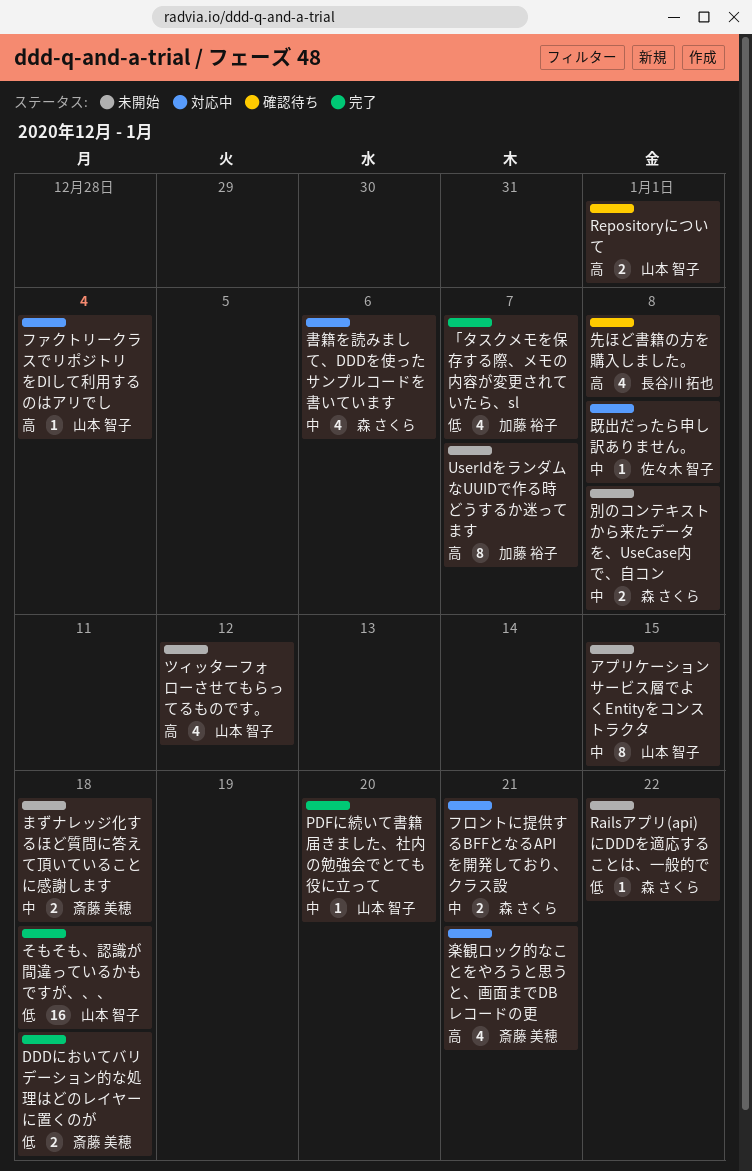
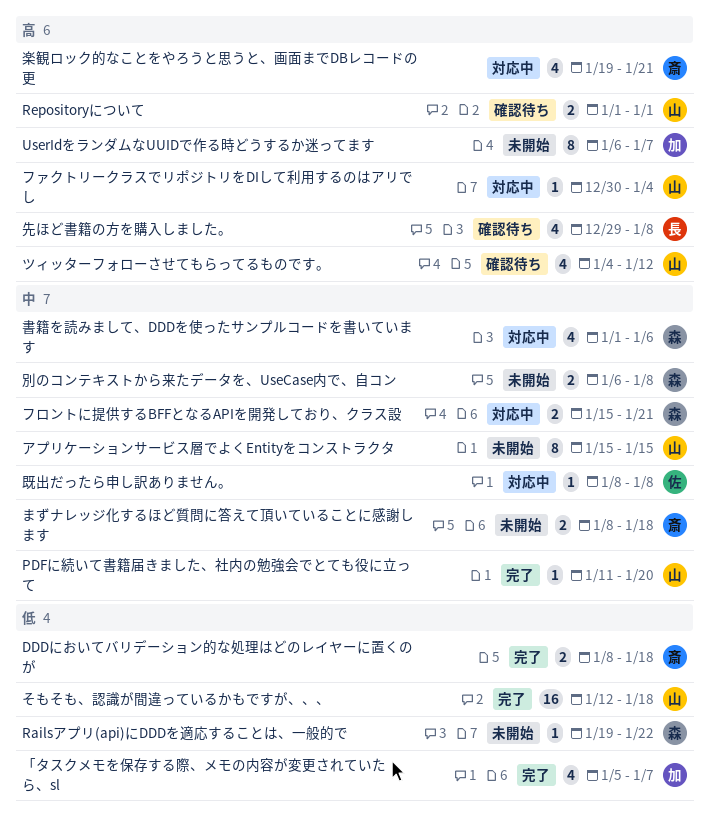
ツィッターフォローさせてもらってるものです。, status: 未開始 -> 確認待ち

